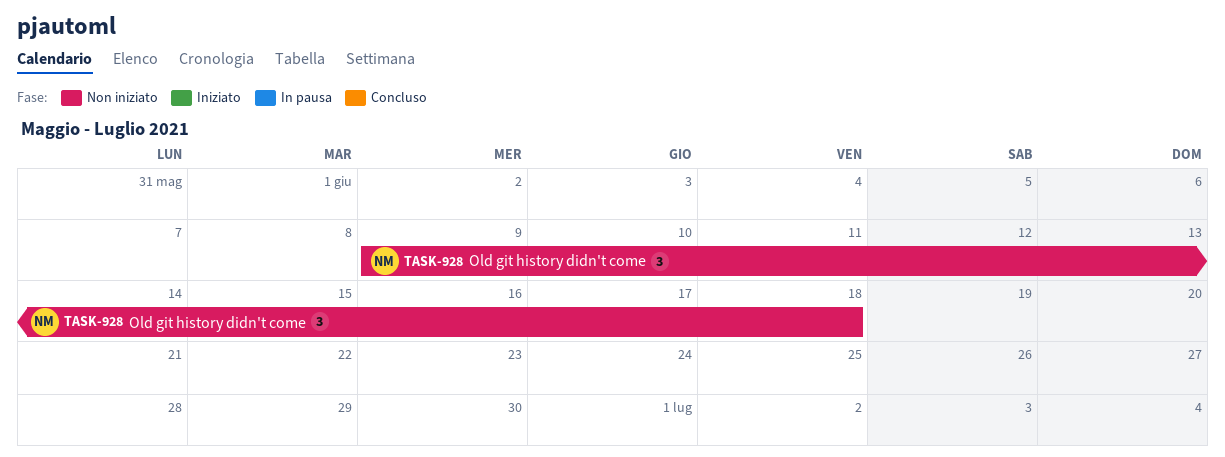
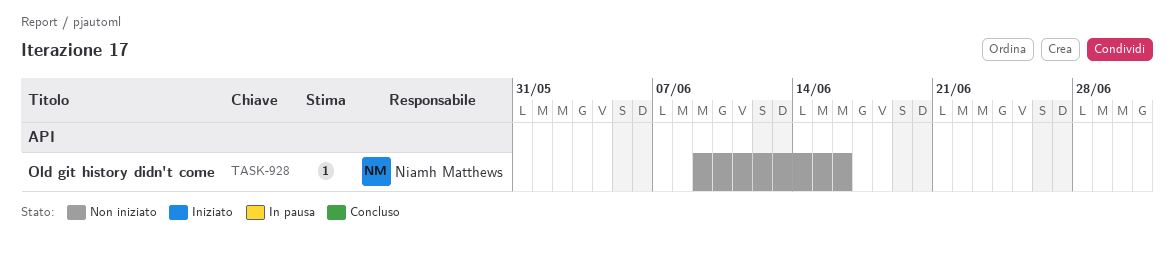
TASK-928, estimate: 3 -> 1
TASK-928, due: Jun 18 -> Jun 16

